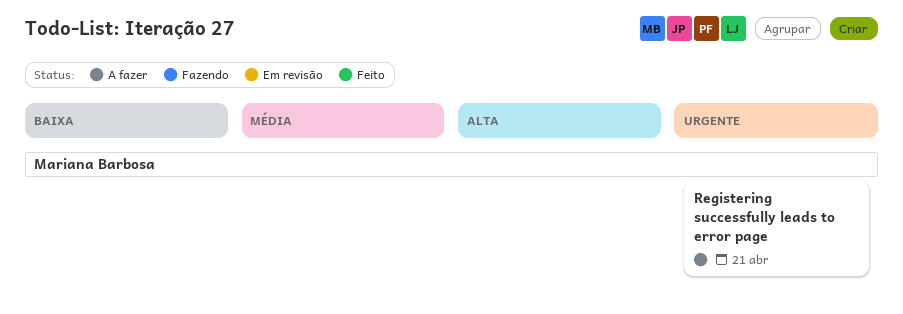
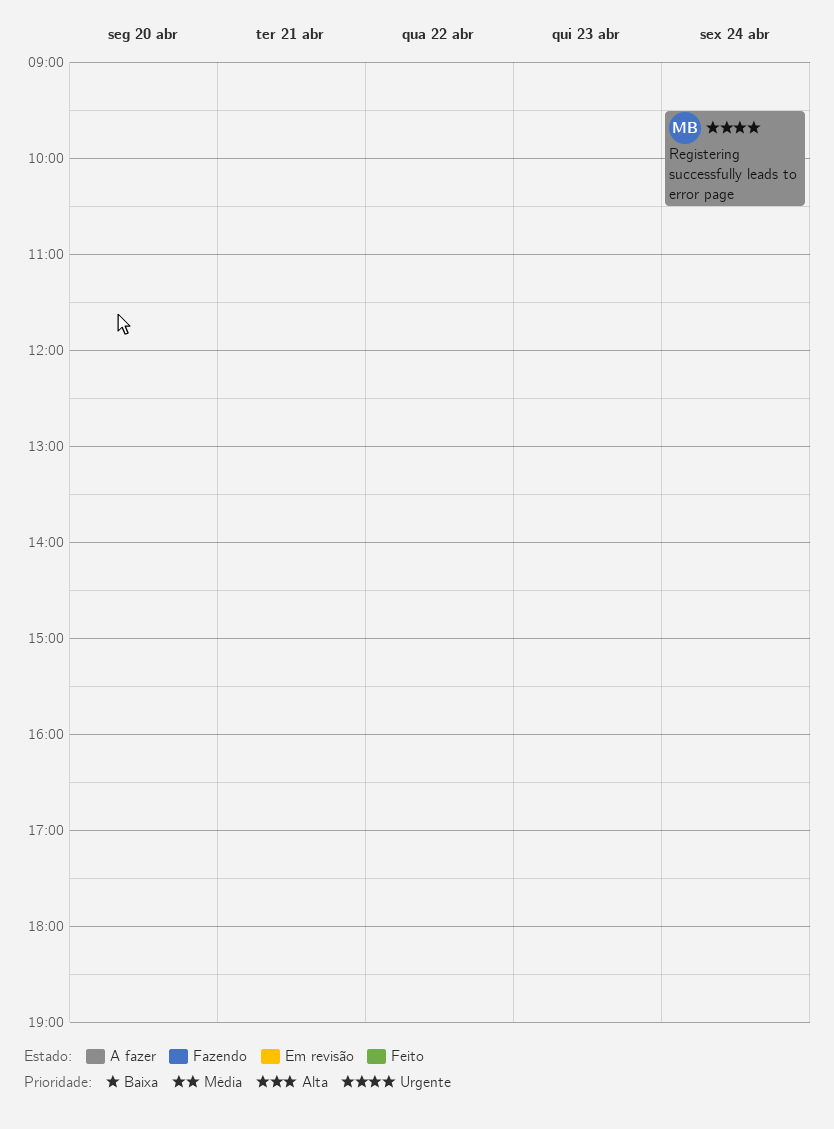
Registering successfully leads to error page, day: Apr 21 -> Apr 24

